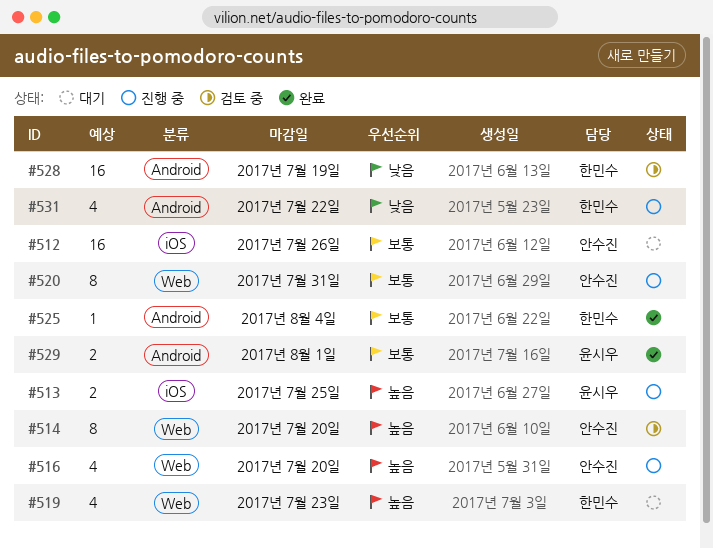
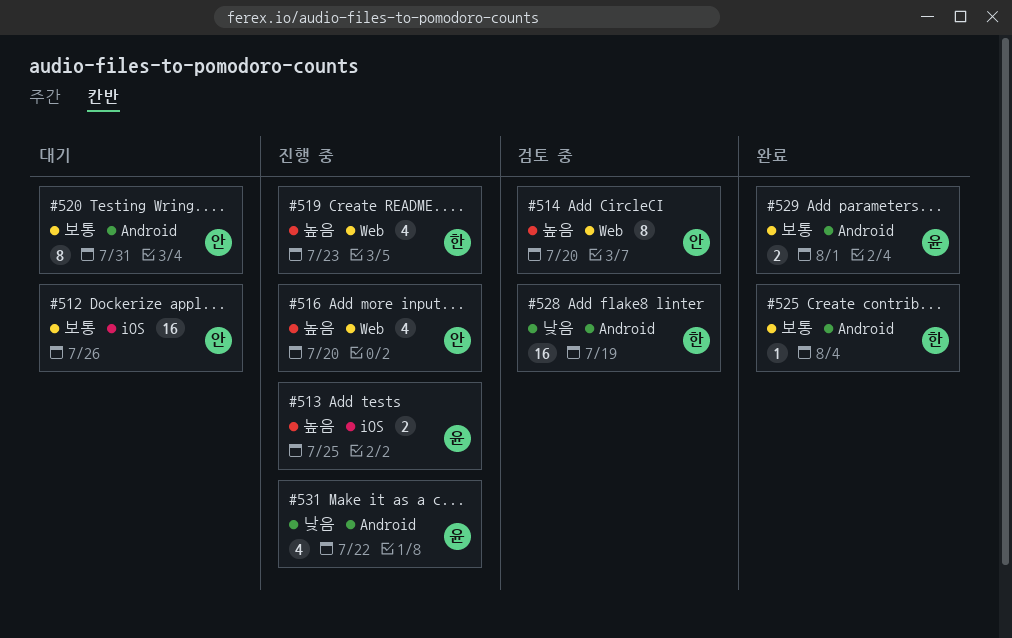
#519, status: 대기 -> 진행 중
#520, status: 진행 중 -> 대기
#520, label: Web -> Android
#531, owner: 한민수 -> 윤시우

